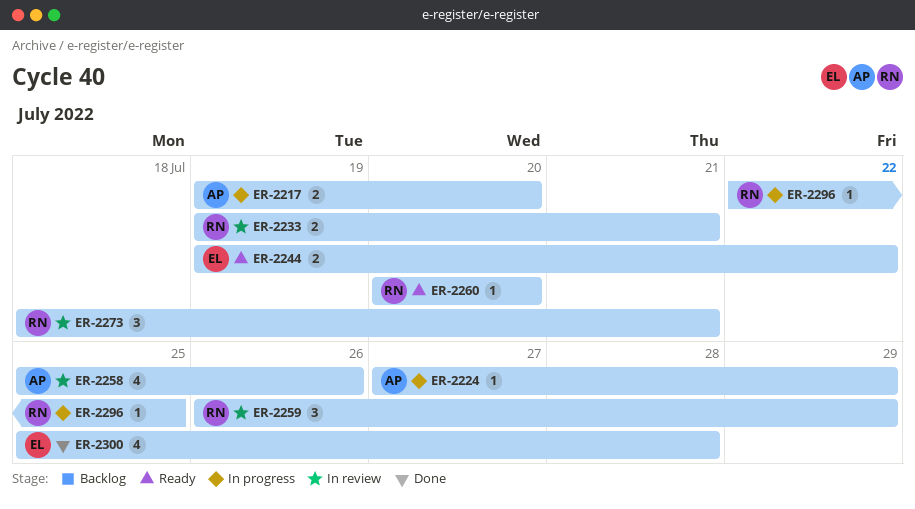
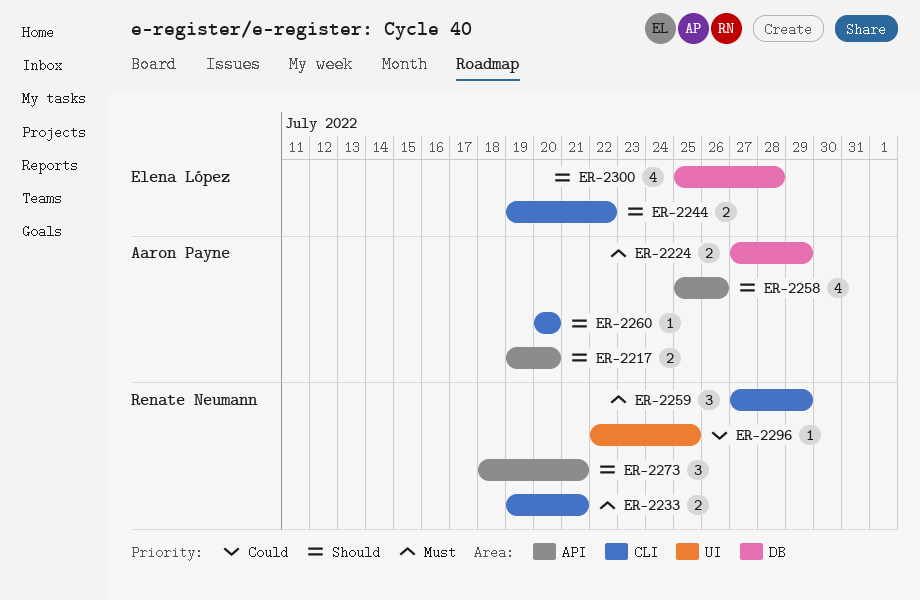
ER-2224, estimate: 1 -> 2
ER-2259, start: Jul 26 -> Jul 27
ER-2260, owner: Renate Neumann -> Aaron Payne

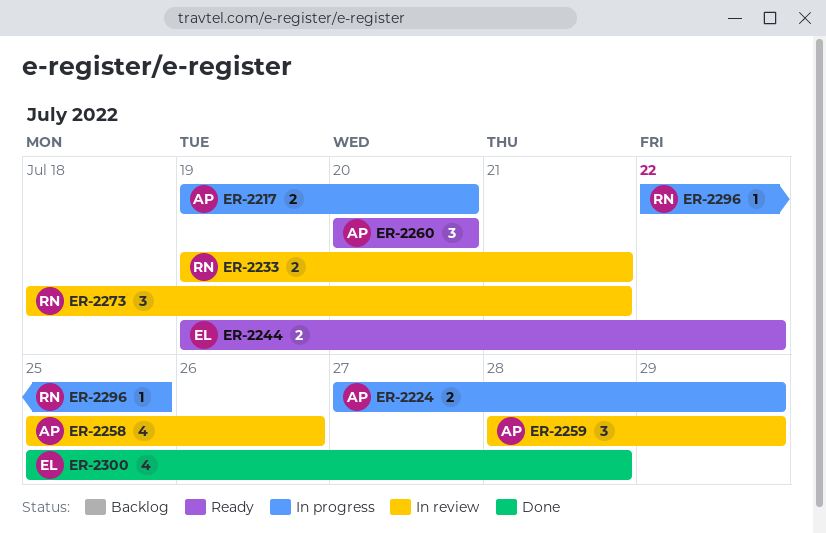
ER-2259, owner: Renate Neumann -> Aaron Payne
ER-2259, start: Jul 27 -> Jul 28
ER-2260, estimate: 1 -> 3

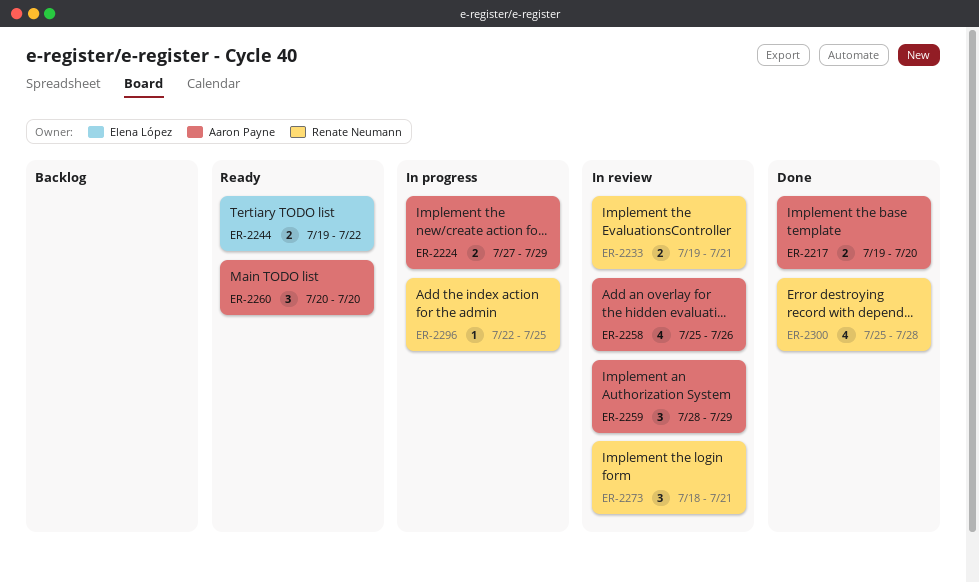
ER-2217, status: In progress -> Done
ER-2300, owner: Elena López -> Renate Neumann

